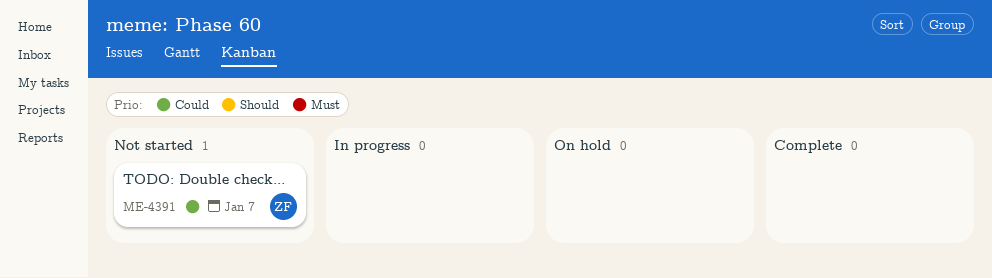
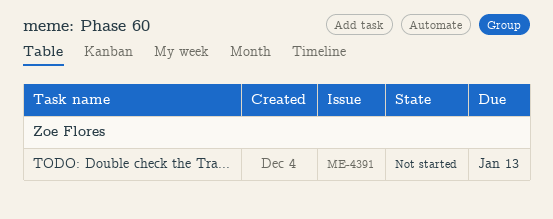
ME-4391, due: Jan 7 -> Jan 13

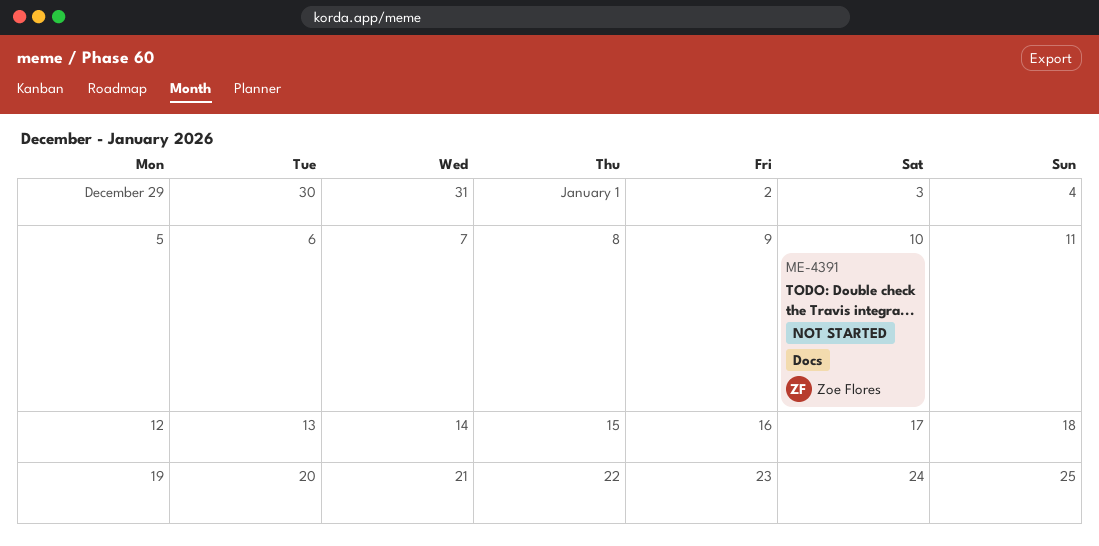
ME-4391, due: Jan 13 -> Jan 10

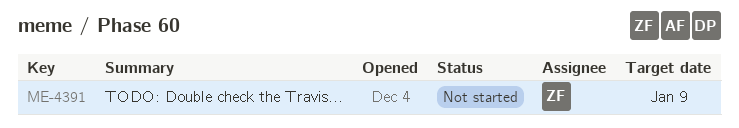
ME-4391, due: Jan 10 -> Jan 9

